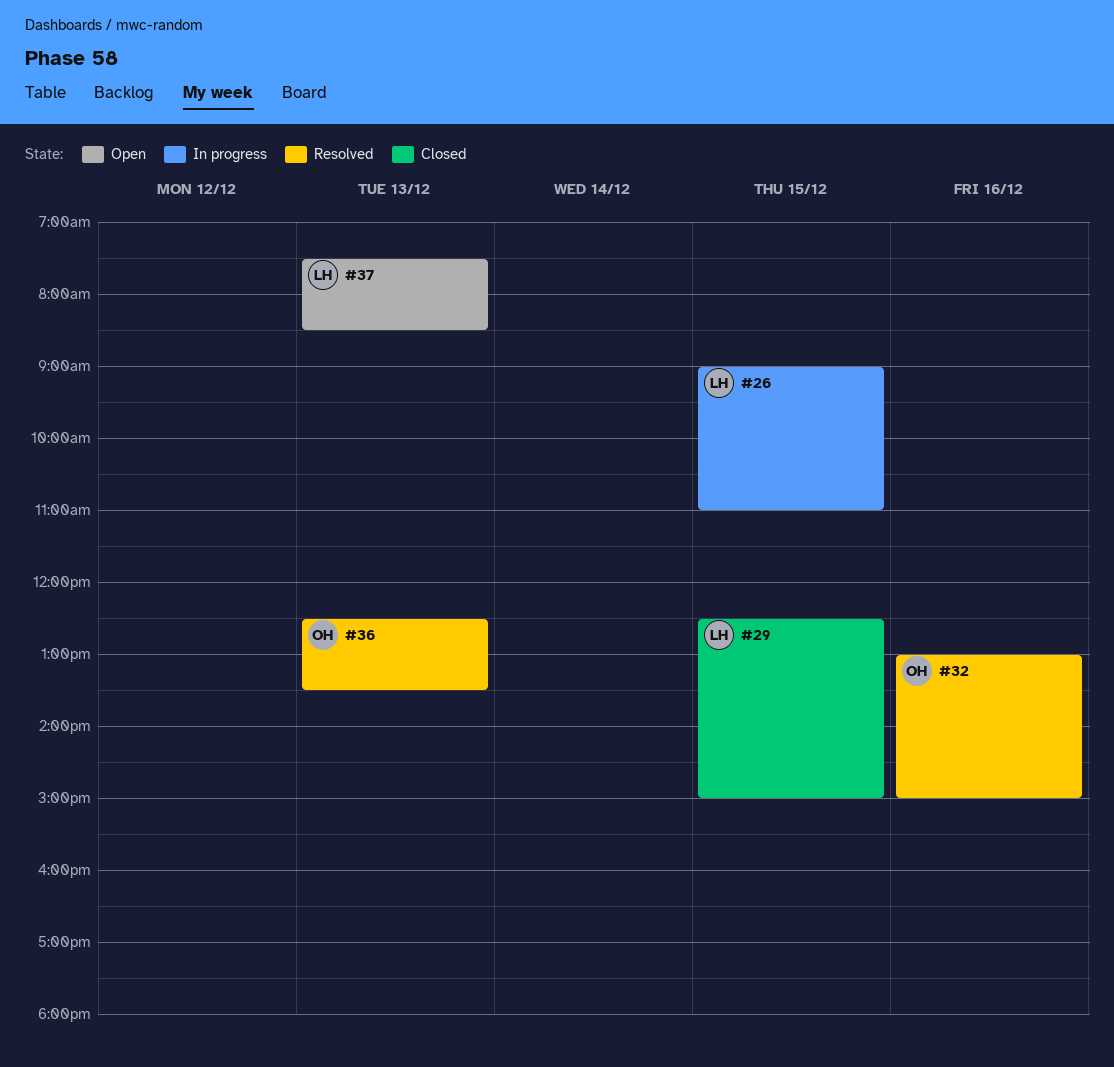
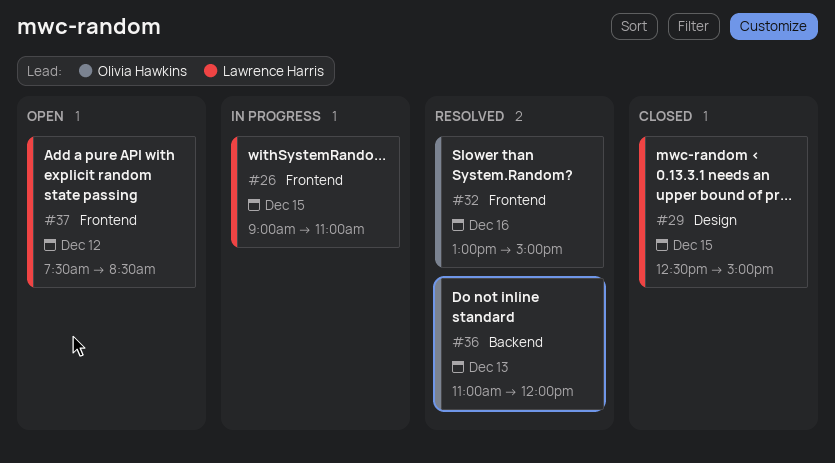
#36, begins: 12:30 -> 11:00
#36, ends: 13:30 -> 12:00
#37, day: Dec 13 -> Dec 12

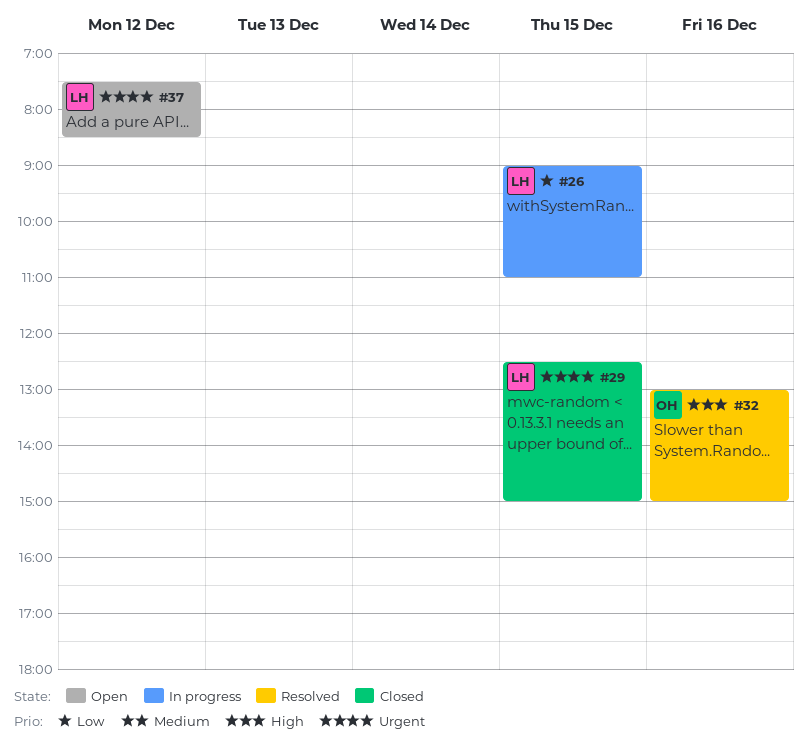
#36: present -> none

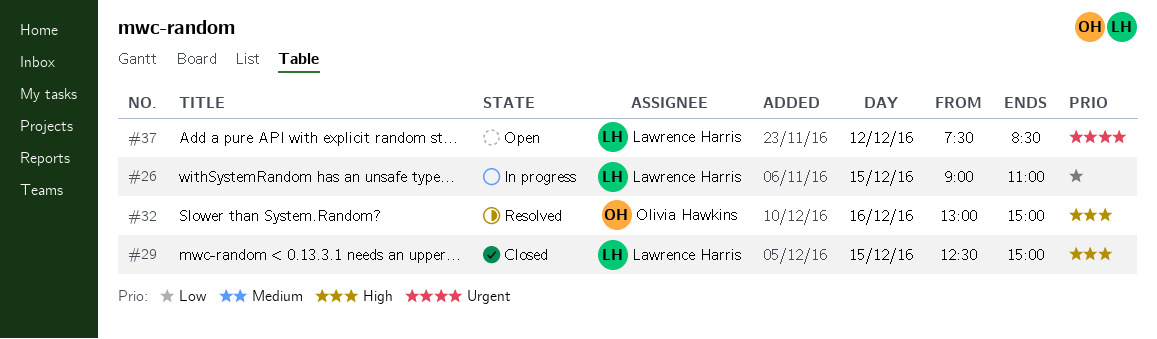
#29, priority: Urgent -> High

